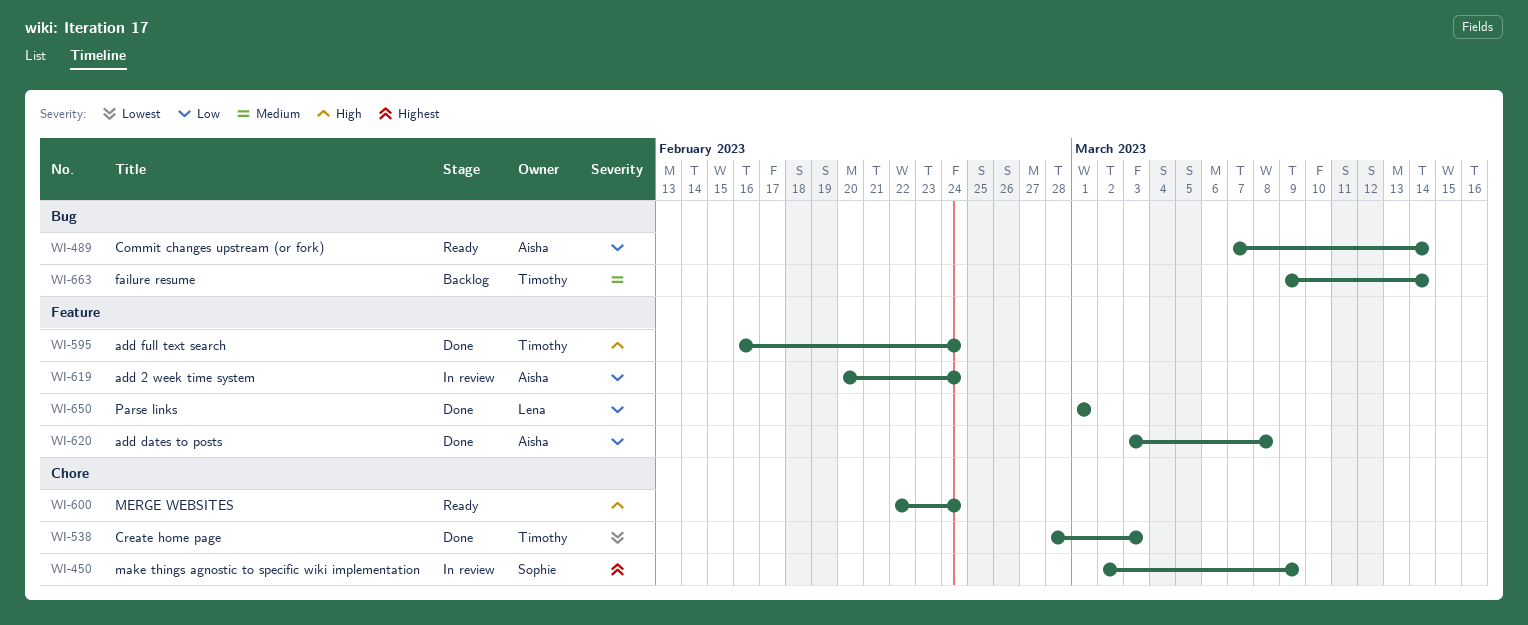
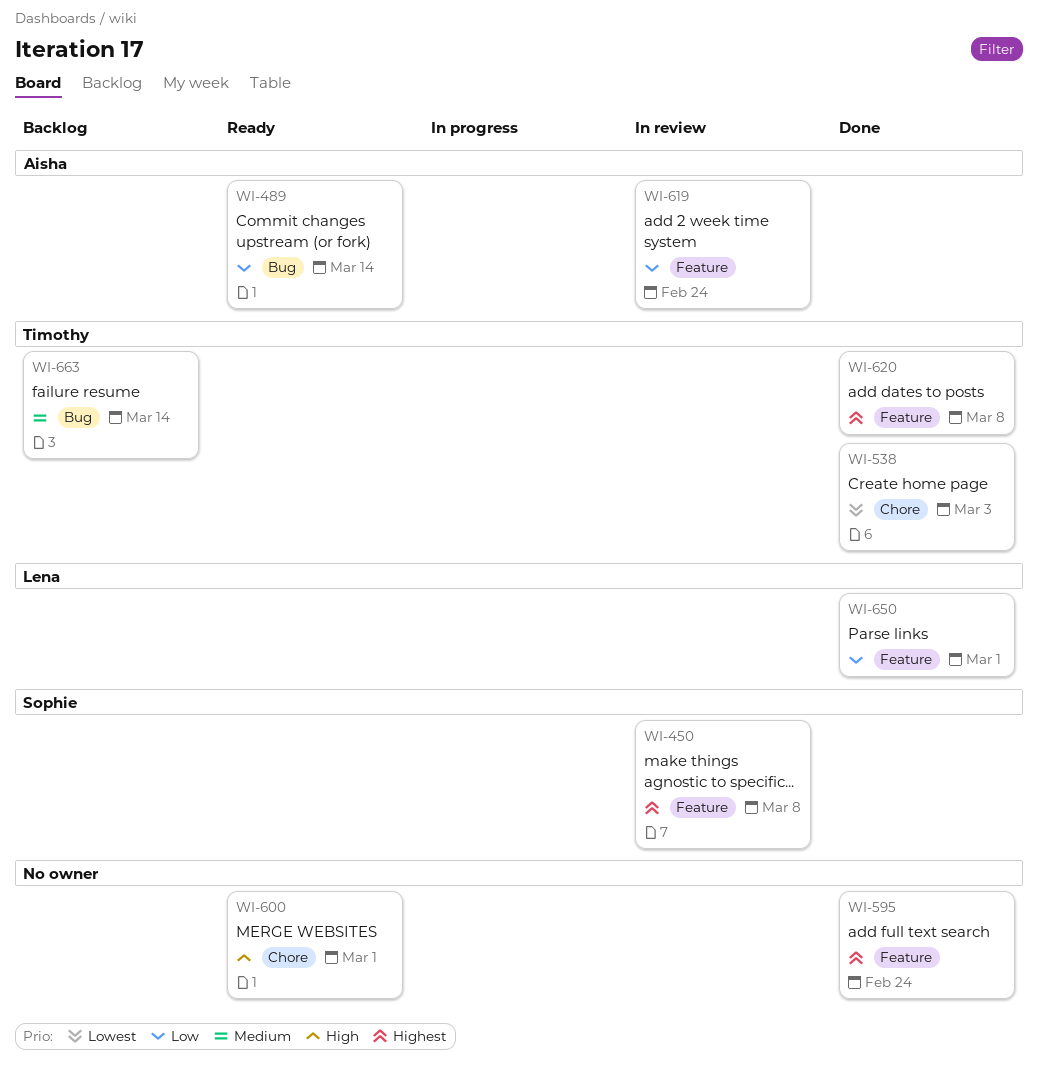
WI-450, label: Chore -> Feature
WI-450, due: Mar 9 -> Mar 8
WI-595, owner: Timothy -> none
WI-595, priority: High -> Highest
WI-600, due: Feb 24 -> Mar 1
WI-620, owner: Aisha -> Timothy
WI-620, priority: Low -> Highest

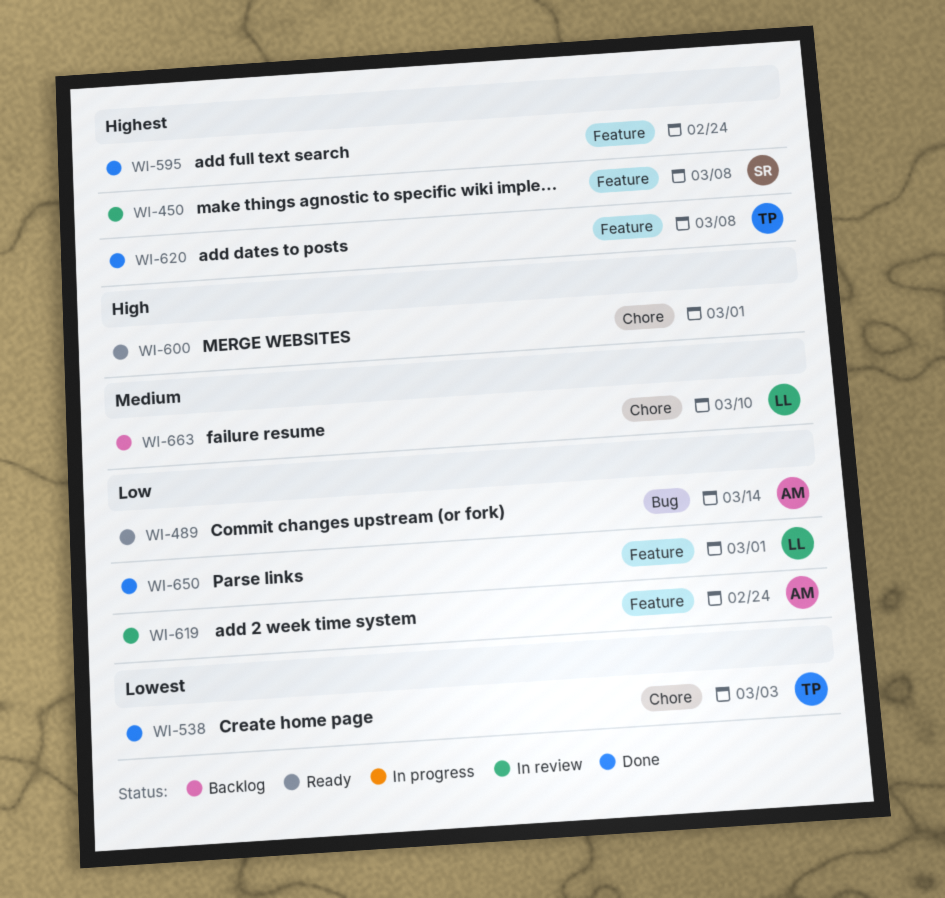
WI-663, owner: Timothy -> Lena
WI-663, label: Bug -> Chore
WI-663, due: Mar 14 -> Mar 10

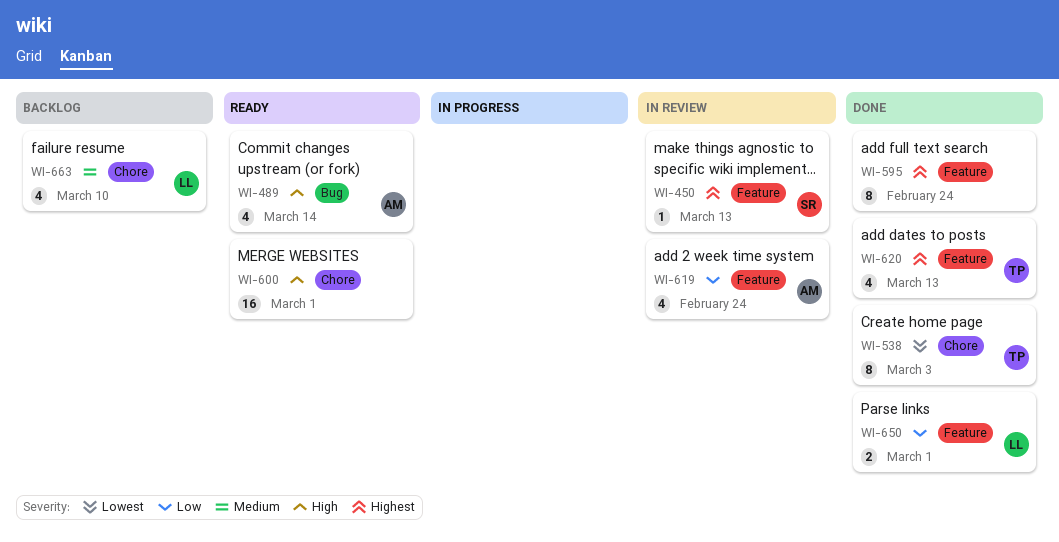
WI-450, due: Mar 8 -> Mar 13
WI-489, priority: Low -> High
WI-620, due: Mar 8 -> Mar 13

